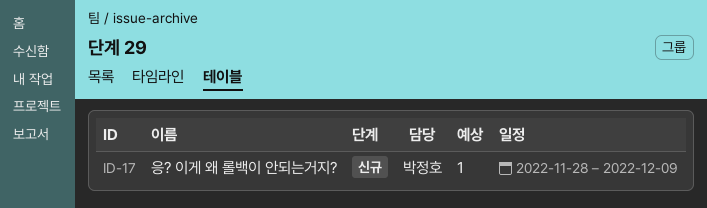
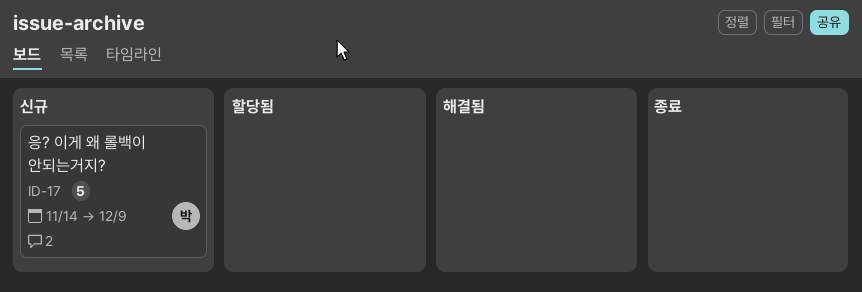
ID-17, estimate: 1 -> 5
ID-17, start: Nov 28 -> Nov 14

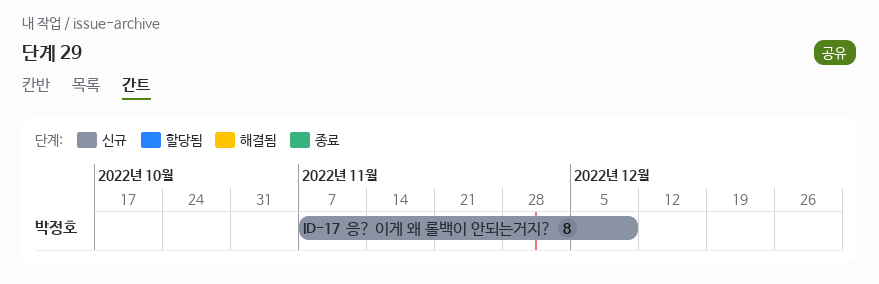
ID-17, estimate: 5 -> 8
ID-17, start: Nov 14 -> Nov 7

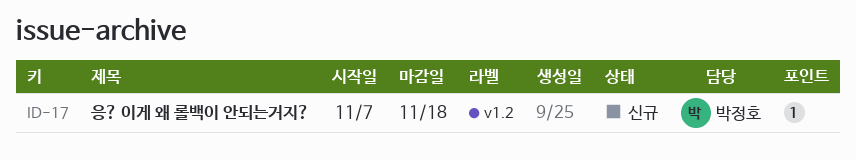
ID-17, estimate: 8 -> 1
ID-17, due: Dec 9 -> Nov 18

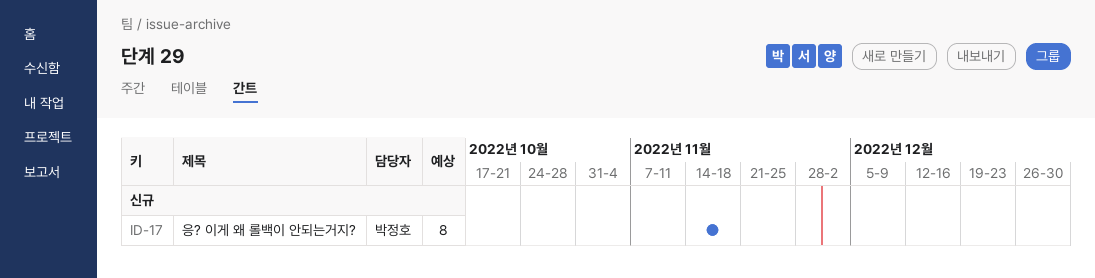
ID-17, estimate: 1 -> 8
ID-17, start: Nov 7 -> Nov 14

